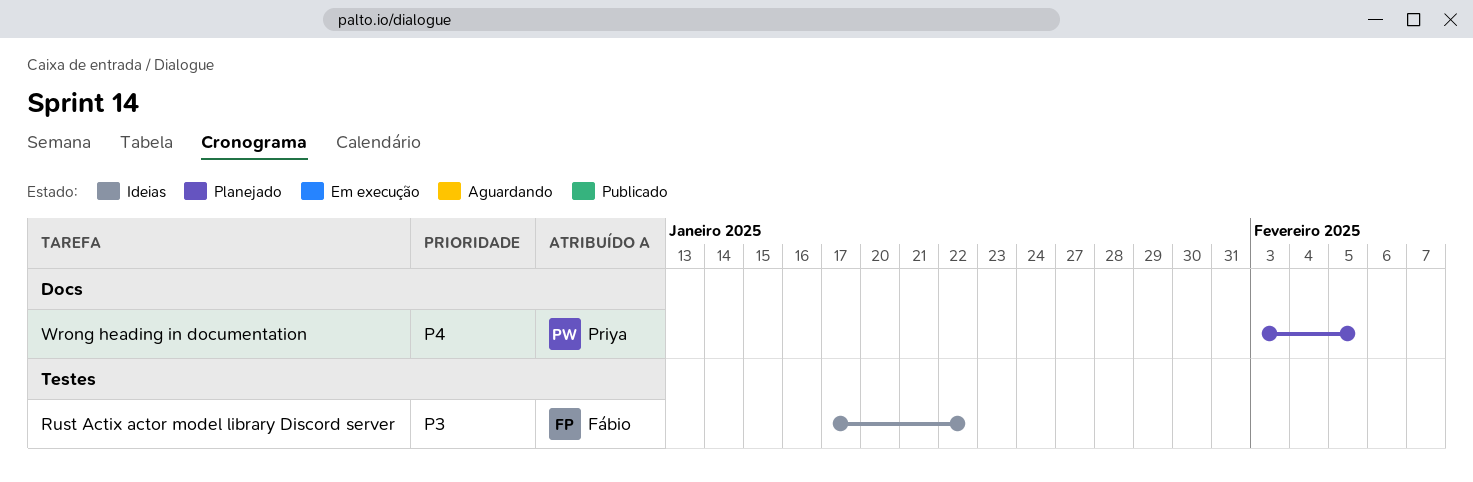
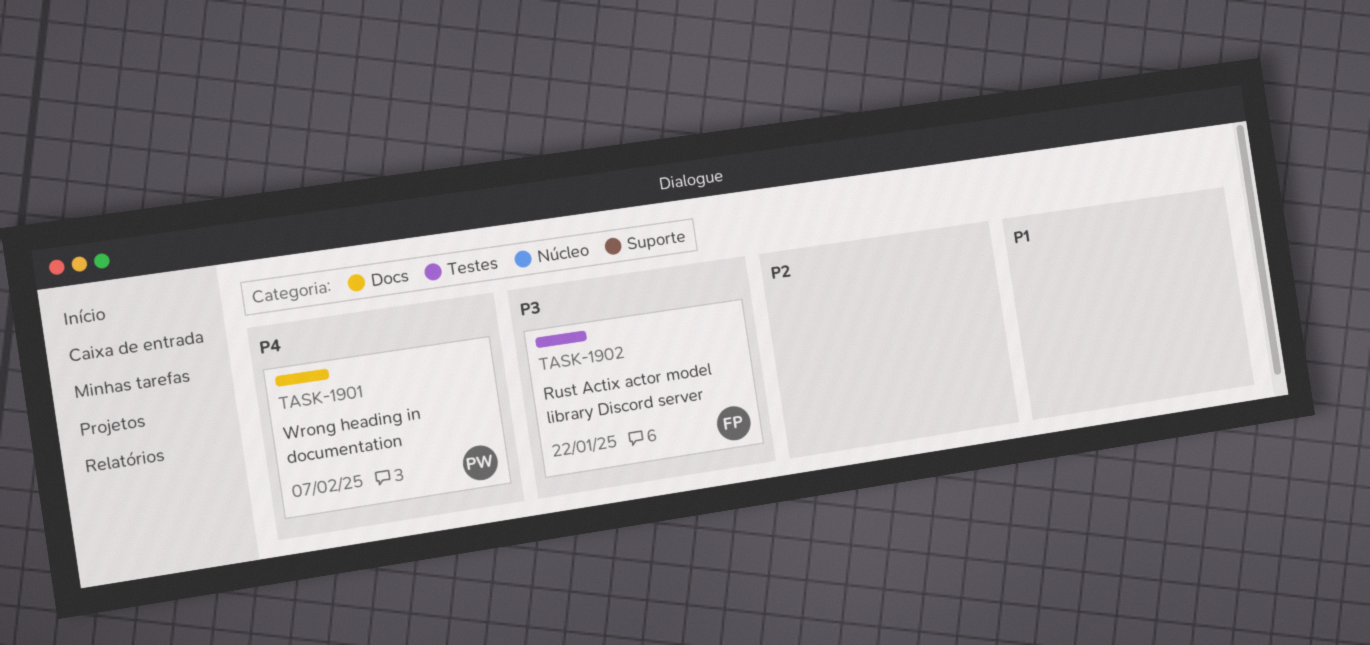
Wrong heading in documentation, due: Feb 5 -> Feb 7

